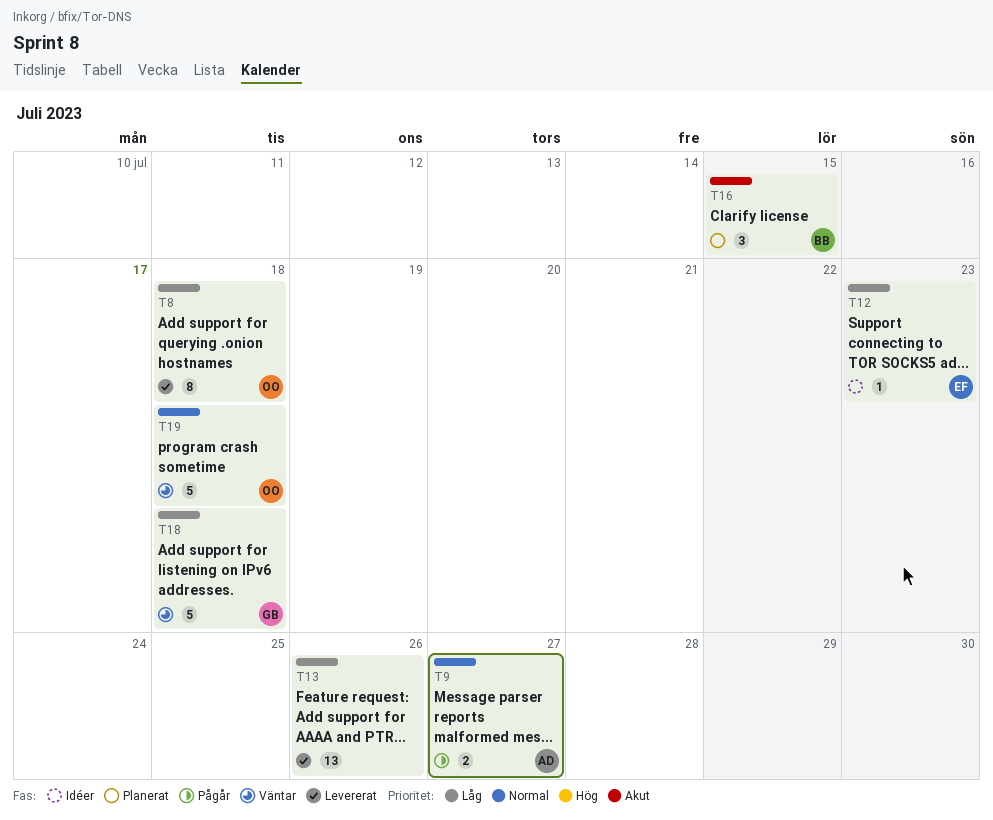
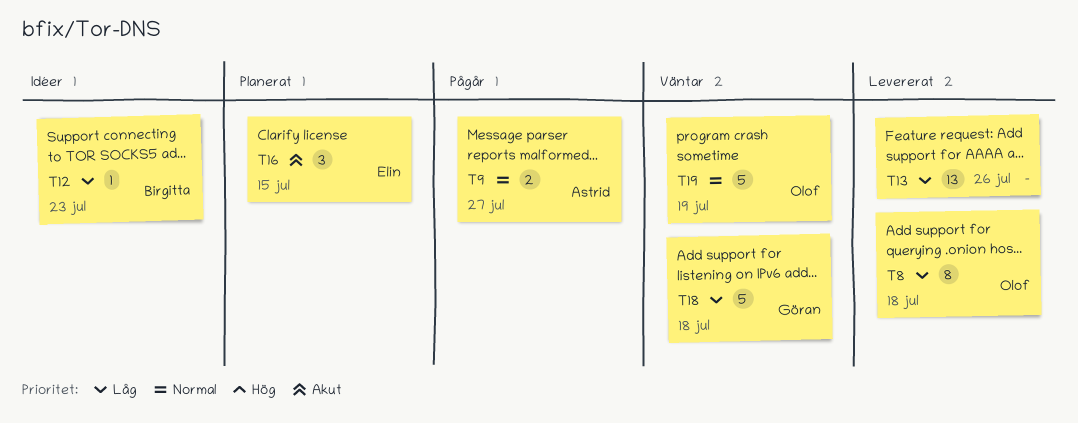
T12, owner: Elin -> Birgitta
T16, owner: Birgitta -> Elin
T19, due: Jul 18 -> Jul 19

